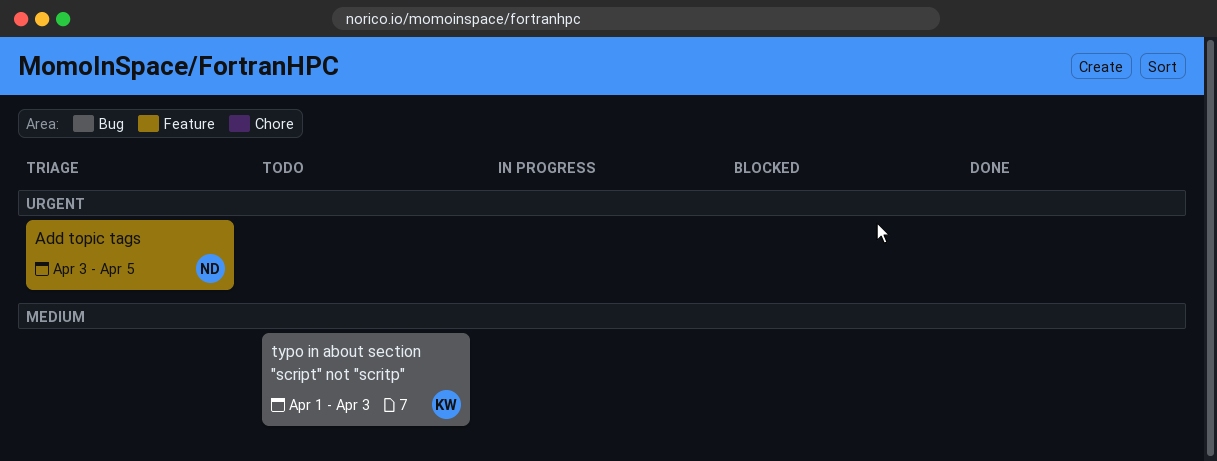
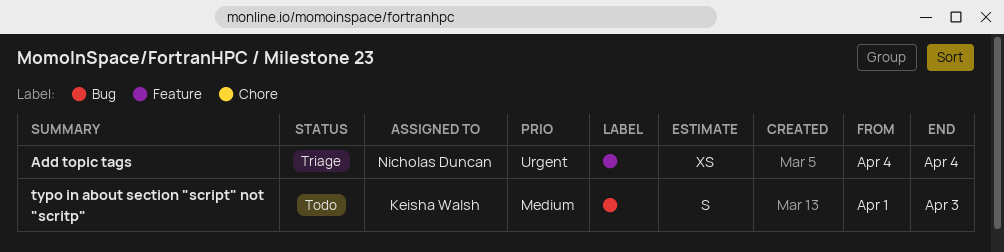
Add topic tags, start: Apr 3 -> Apr 4
Add topic tags, due: Apr 5 -> Apr 4

